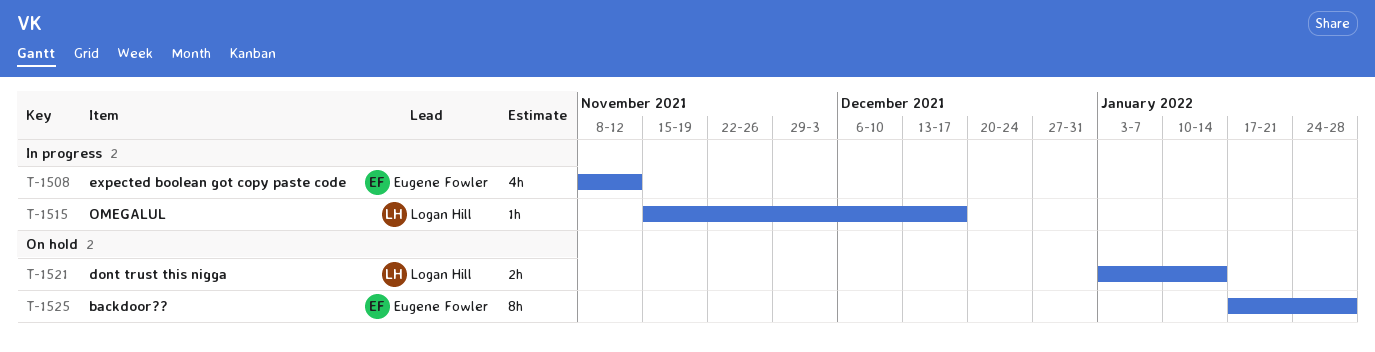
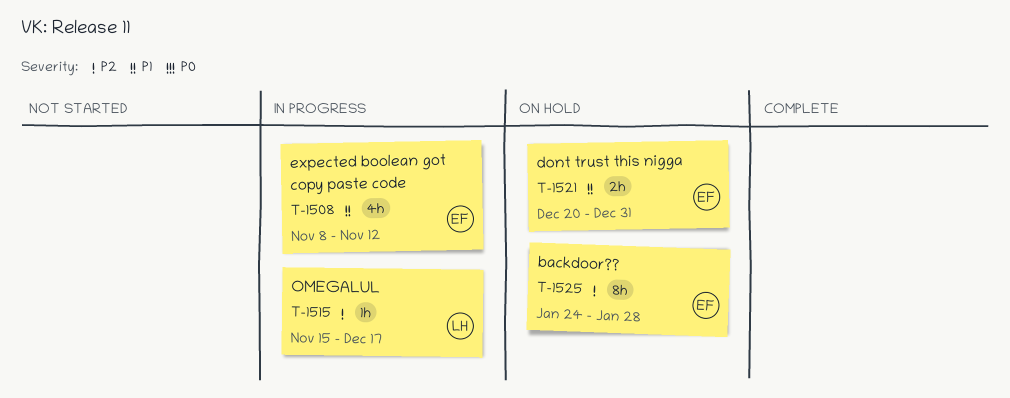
T-1521, owner: Logan Hill -> Eugene Fowler
T-1521, start: Jan 3 -> Dec 20
T-1521, due: Jan 14 -> Dec 31
T-1525, start: Jan 17 -> Jan 24

